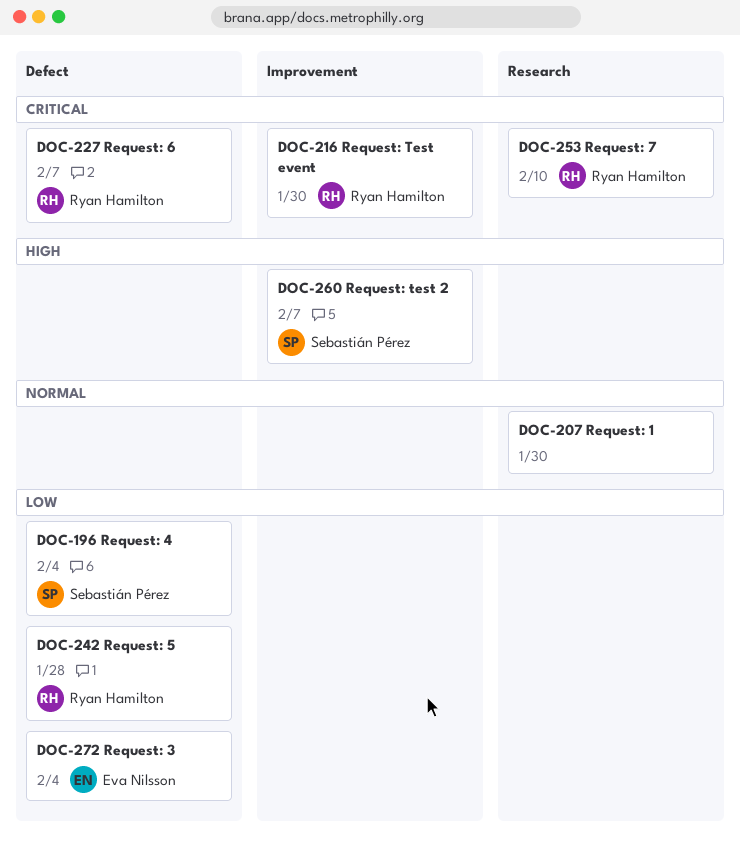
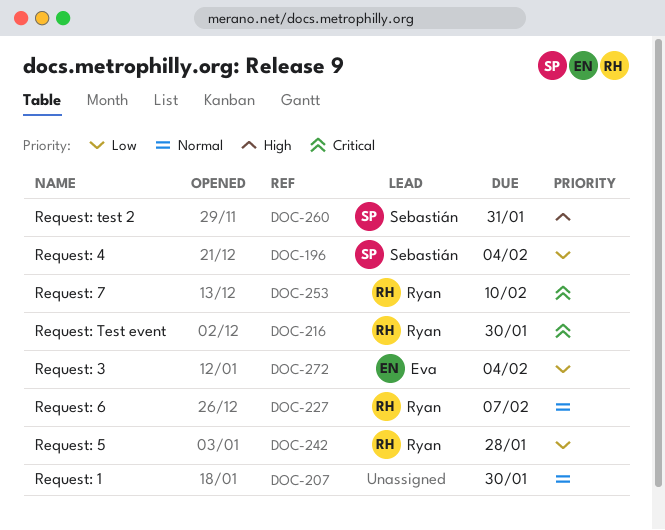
DOC-227, priority: Critical -> Normal
DOC-260, due: Feb 7 -> Jan 31

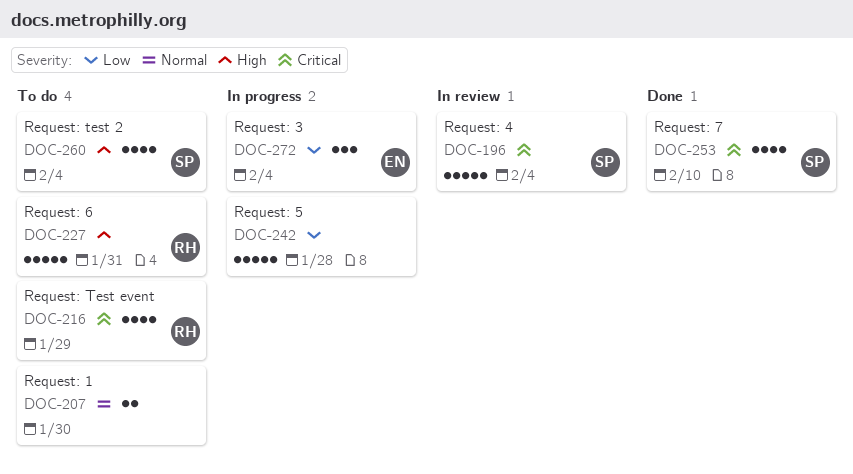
DOC-196, priority: Low -> Critical
DOC-216, due: Jan 30 -> Jan 29
DOC-227, priority: Normal -> High
DOC-227, due: Feb 7 -> Jan 31
DOC-242, owner: Ryan -> none
DOC-253, owner: Ryan -> Sebastián
DOC-260, due: Jan 31 -> Feb 4

